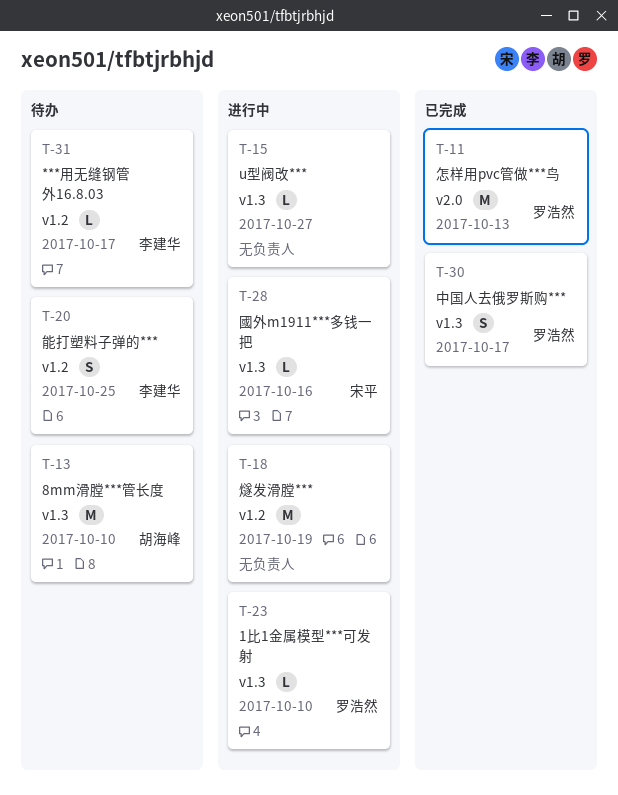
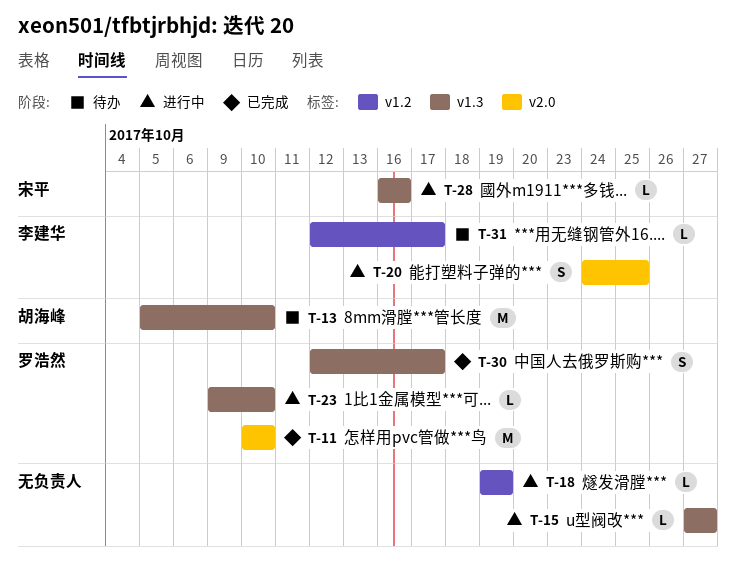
T-11, due: Oct 13 -> Oct 10
T-18, estimate: M -> L
T-20, status: 待办 -> 进行中
T-20, label: v1.2 -> v2.0

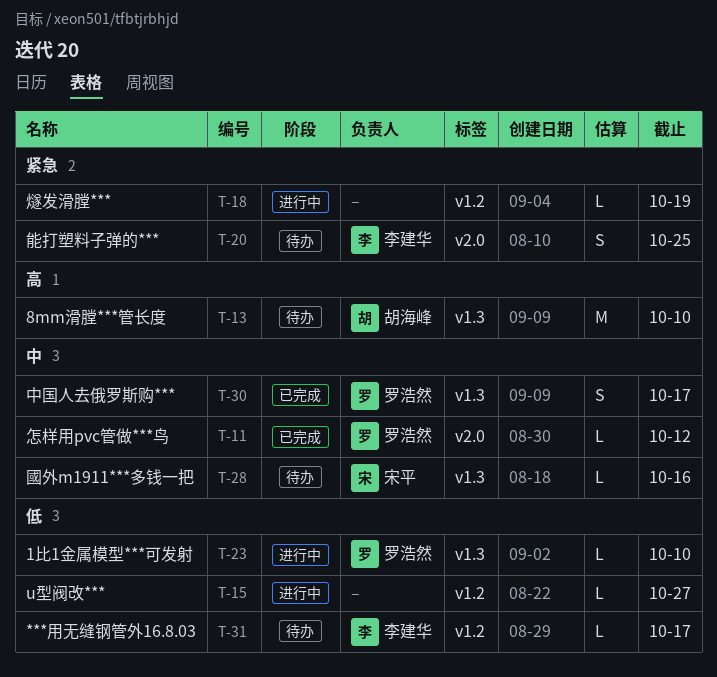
T-11, estimate: M -> L
T-11, due: Oct 10 -> Oct 12
T-15, label: v1.3 -> v1.2
T-20, status: 进行中 -> 待办
T-28, status: 进行中 -> 待办

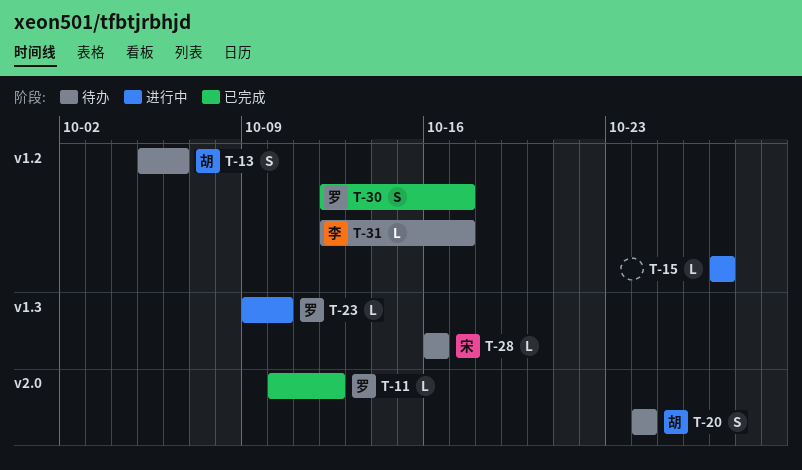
T-13, label: v1.3 -> v1.2
T-13, estimate: M -> S
T-13, due: Oct 10 -> Oct 6
T-18: present -> none
T-20, owner: 李建华 -> 胡海峰
T-20, due: Oct 25 -> Oct 24
T-30, label: v1.3 -> v1.2

